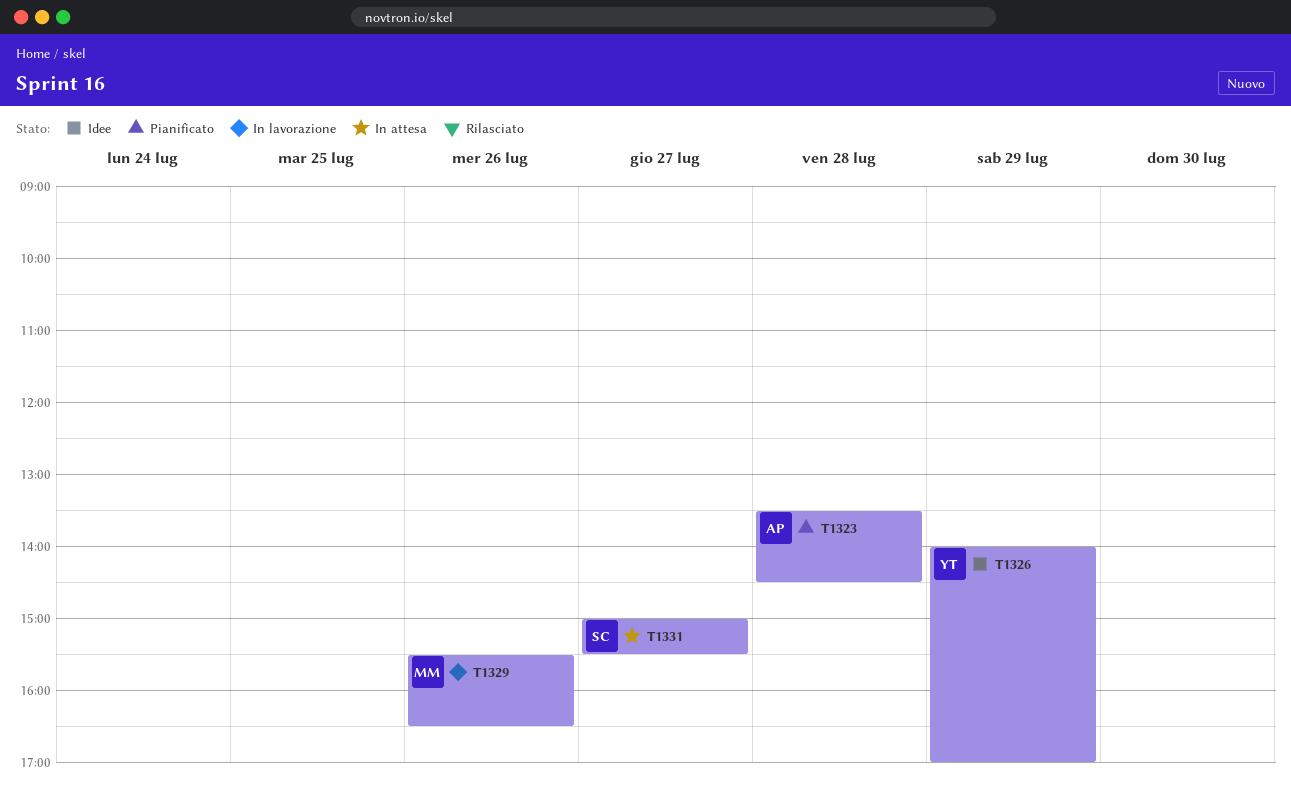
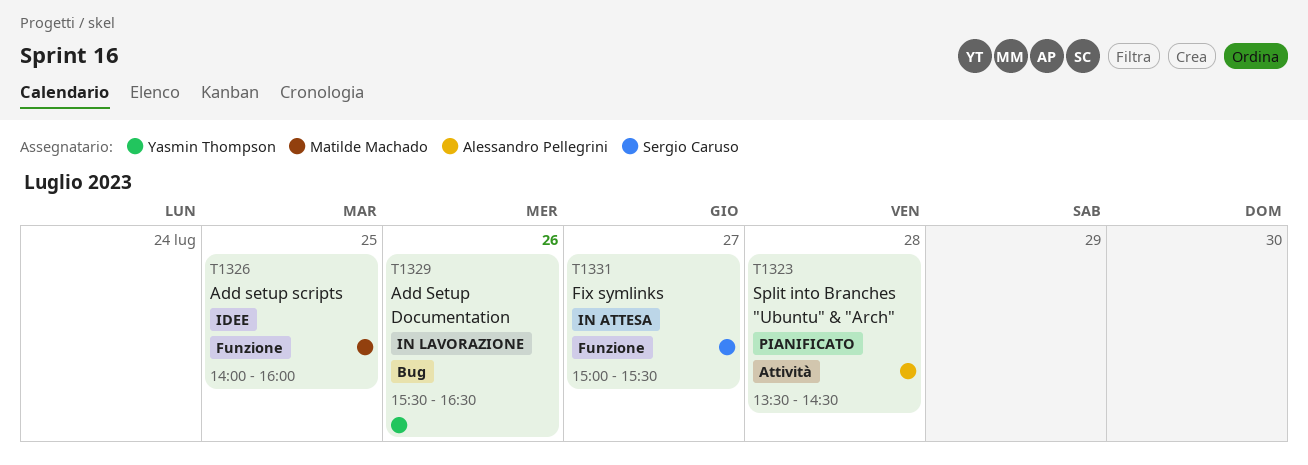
T1326, owner: Yasmin Thompson -> Matilde Machado
T1326, day: Jul 29 -> Jul 25
T1326, ends: 17:00 -> 16:00
T1329, owner: Matilde Machado -> Yasmin Thompson

